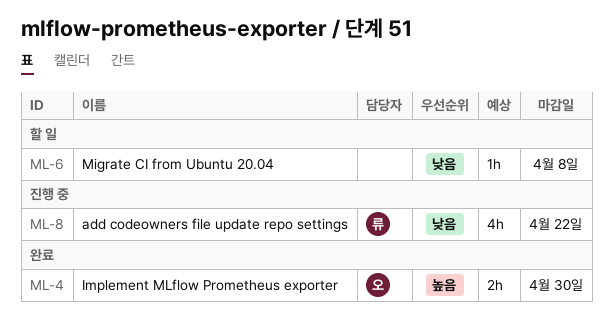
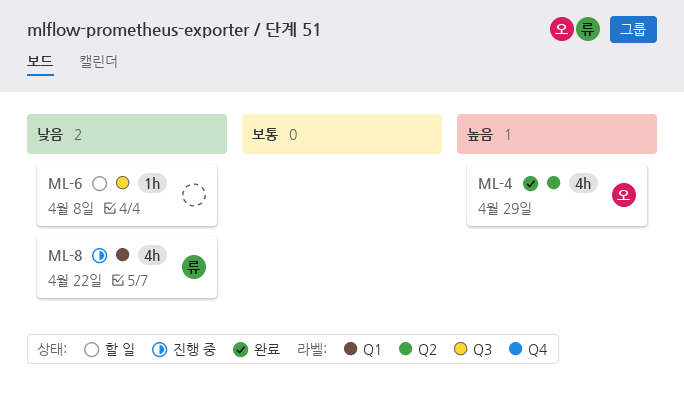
ML-4, estimate: 2h -> 4h
ML-4, due: Apr 30 -> Apr 29

